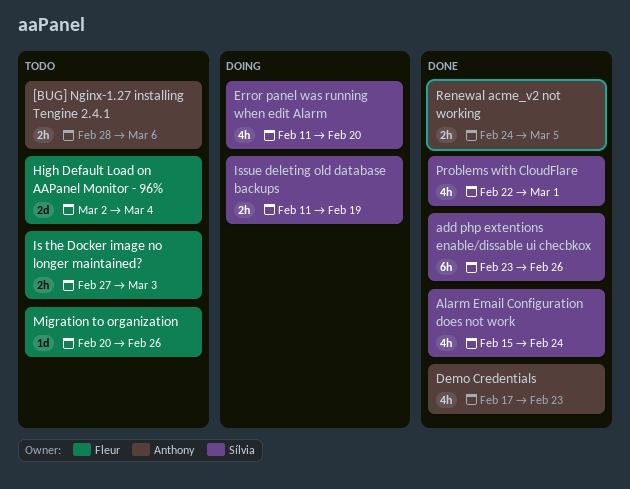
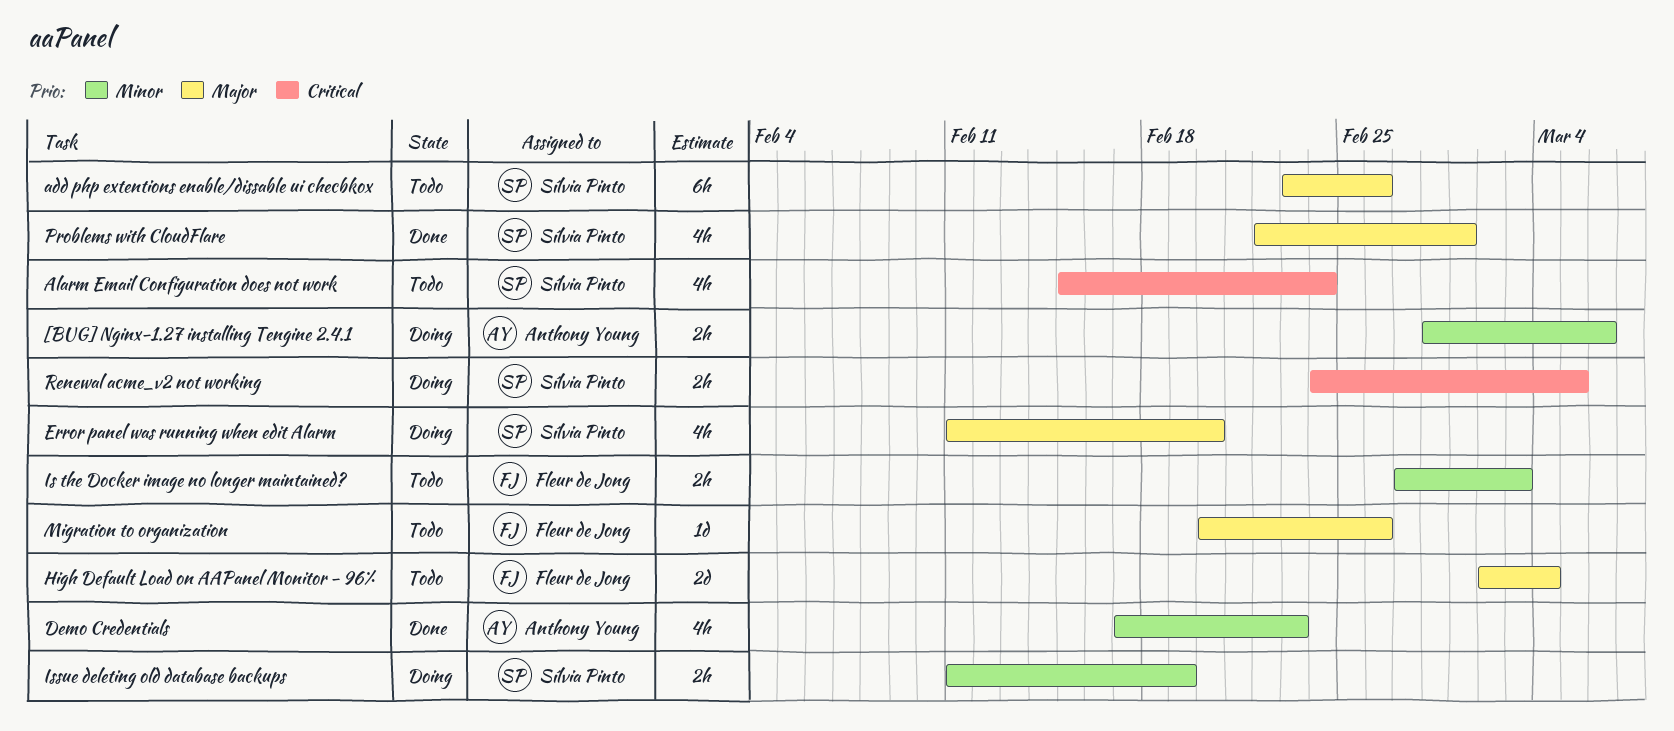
[BUG] Nginx-1.27 installing Tengine 2.4.1, status: Todo -> Doing
add php extentions enable/dissable ui checbkox, status: Done -> Todo
Alarm Email Configuration does not work, status: Done -> Todo
Renewal acme_v2 not working, status: Done -> Doing
Renewal acme_v2 not working, owner: Anthony Young -> Sílvia Pinto

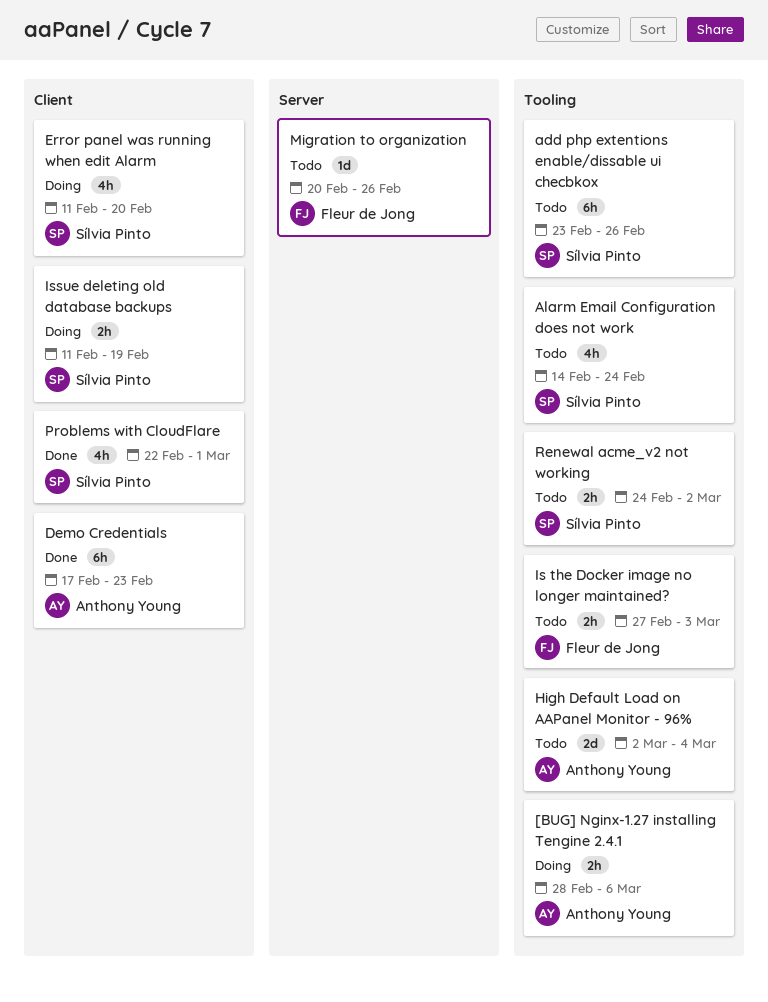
Alarm Email Configuration does not work, start: Feb 15 -> Feb 14
Demo Credentials, estimate: 4h -> 6h
High Default Load on AAPanel Monitor - 96%, owner: Fleur de Jong -> Anthony Young
Renewal acme_v2 not working, status: Doing -> Todo
Renewal acme_v2 not working, due: Mar 5 -> Mar 2

